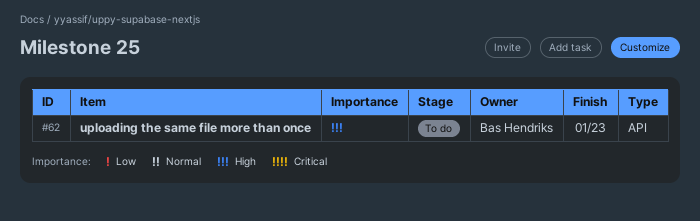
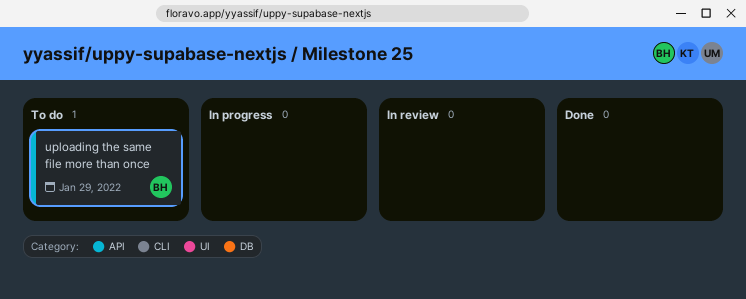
uploading the same file more than once, due: Jan 23 -> Jan 29

